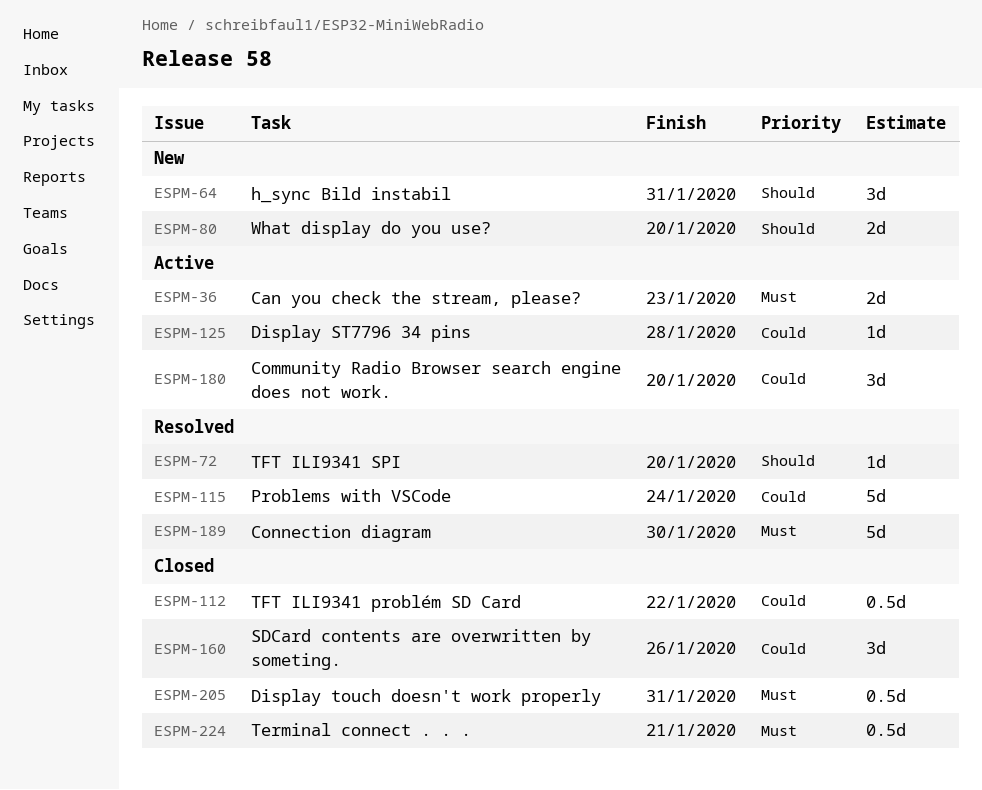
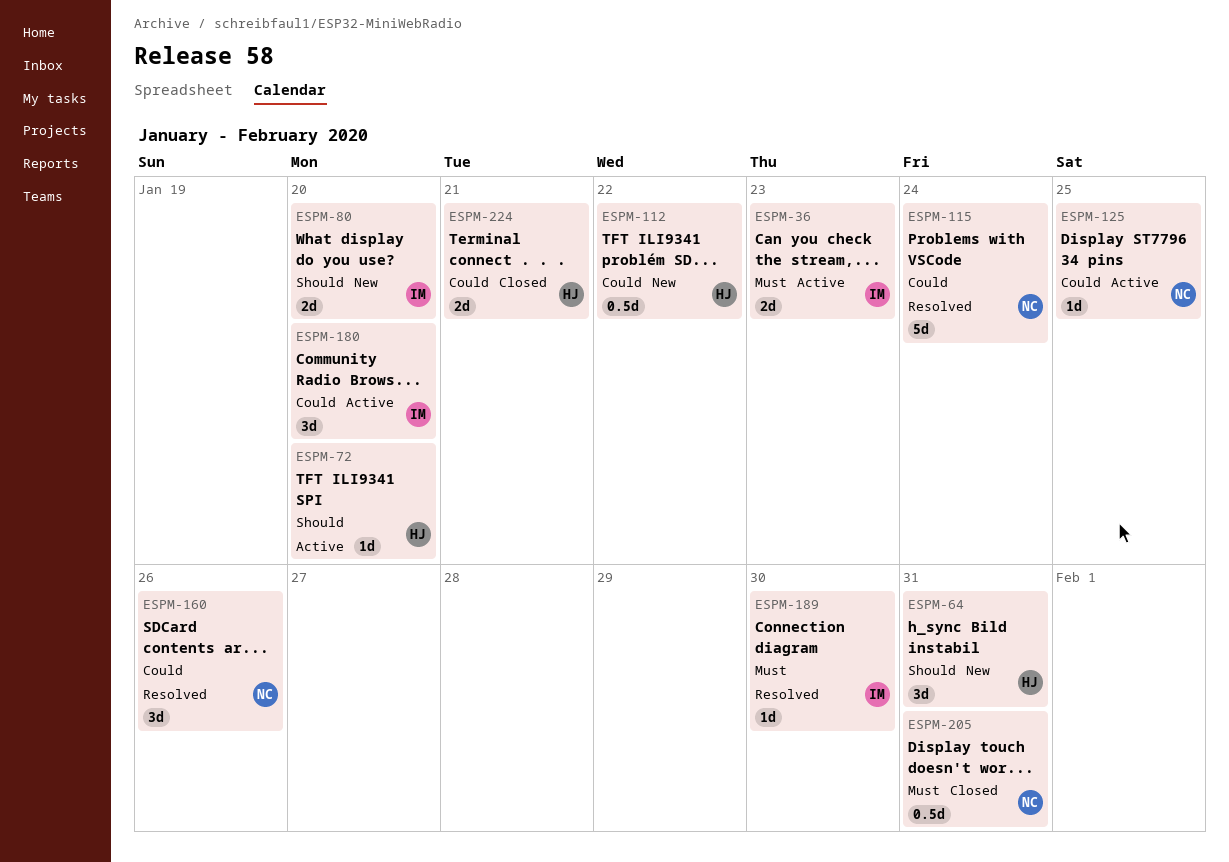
ESPM-72, status: Resolved -> Active
ESPM-112, status: Closed -> New
ESPM-125, due: Jan 28 -> Jan 25
ESPM-160, status: Closed -> Resolved
ESPM-189, estimate: 5d -> 1d
ESPM-224, priority: Must -> Could
ESPM-224, estimate: 0.5d -> 2d

